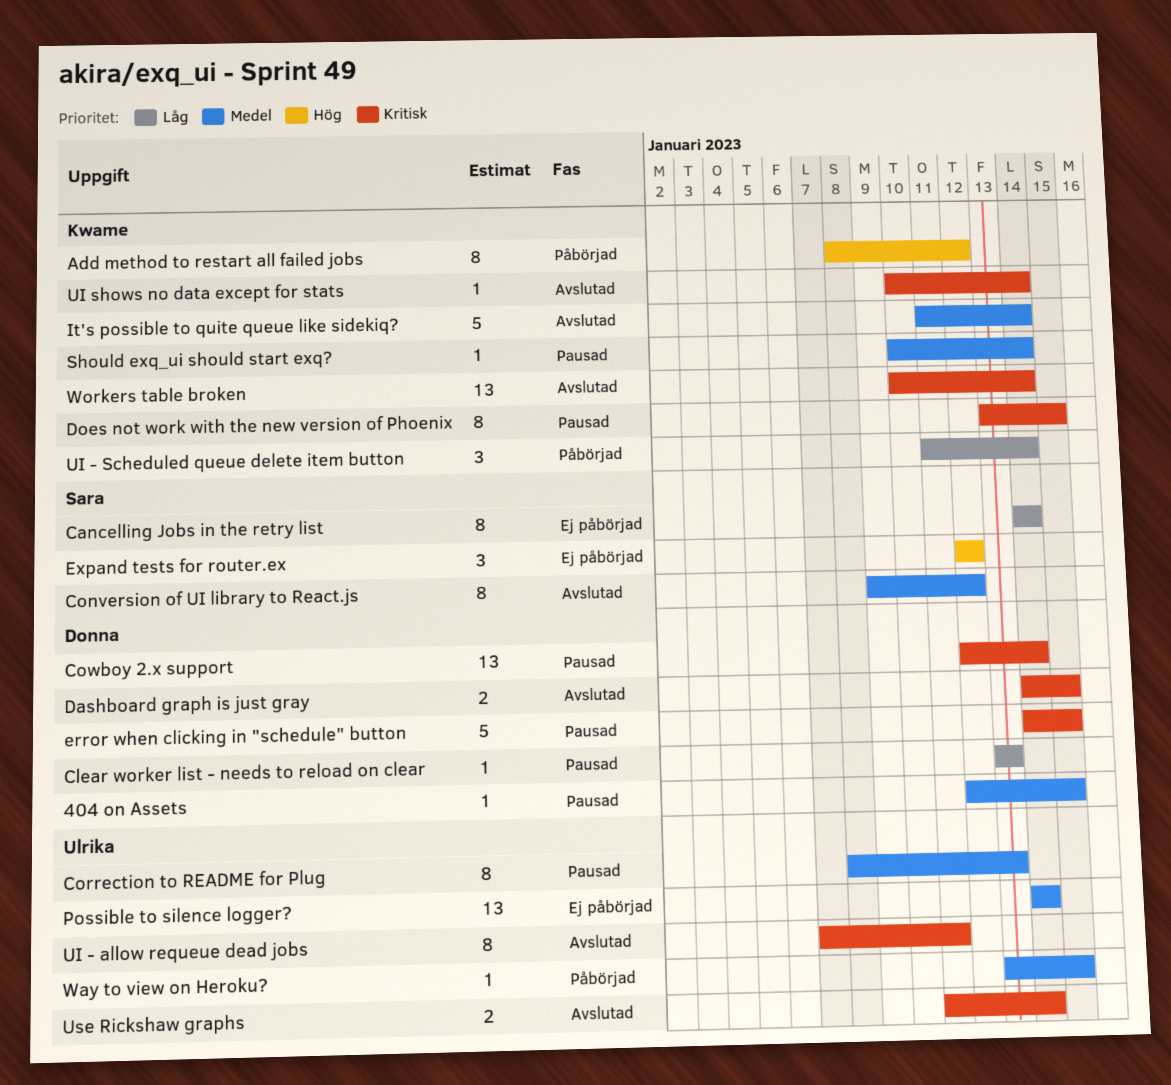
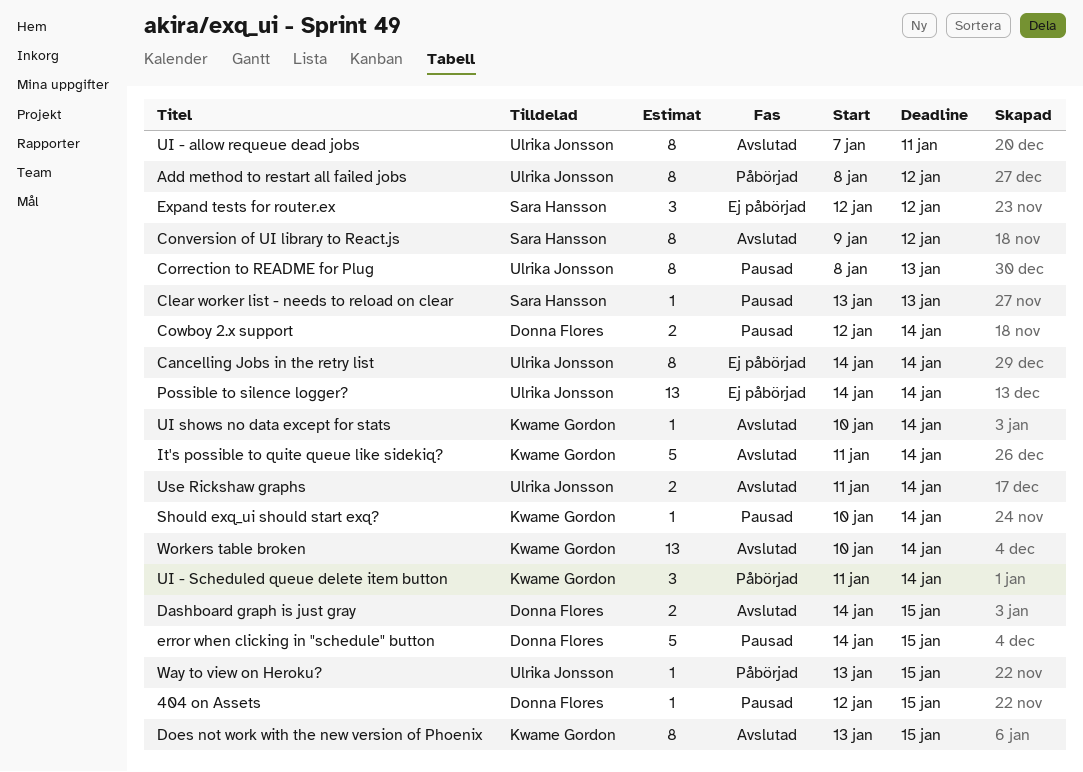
Add method to restart all failed jobs, owner: Kwame Gordon -> Ulrika Jonsson
Cancelling Jobs in the retry list, owner: Sara Hansson -> Ulrika Jonsson
Clear worker list - needs to reload on clear, owner: Donna Flores -> Sara Hansson
Cowboy 2.x support, estimate: 13 -> 2
Does not work with the new version of Phoenix, status: Pausad -> Avslutad

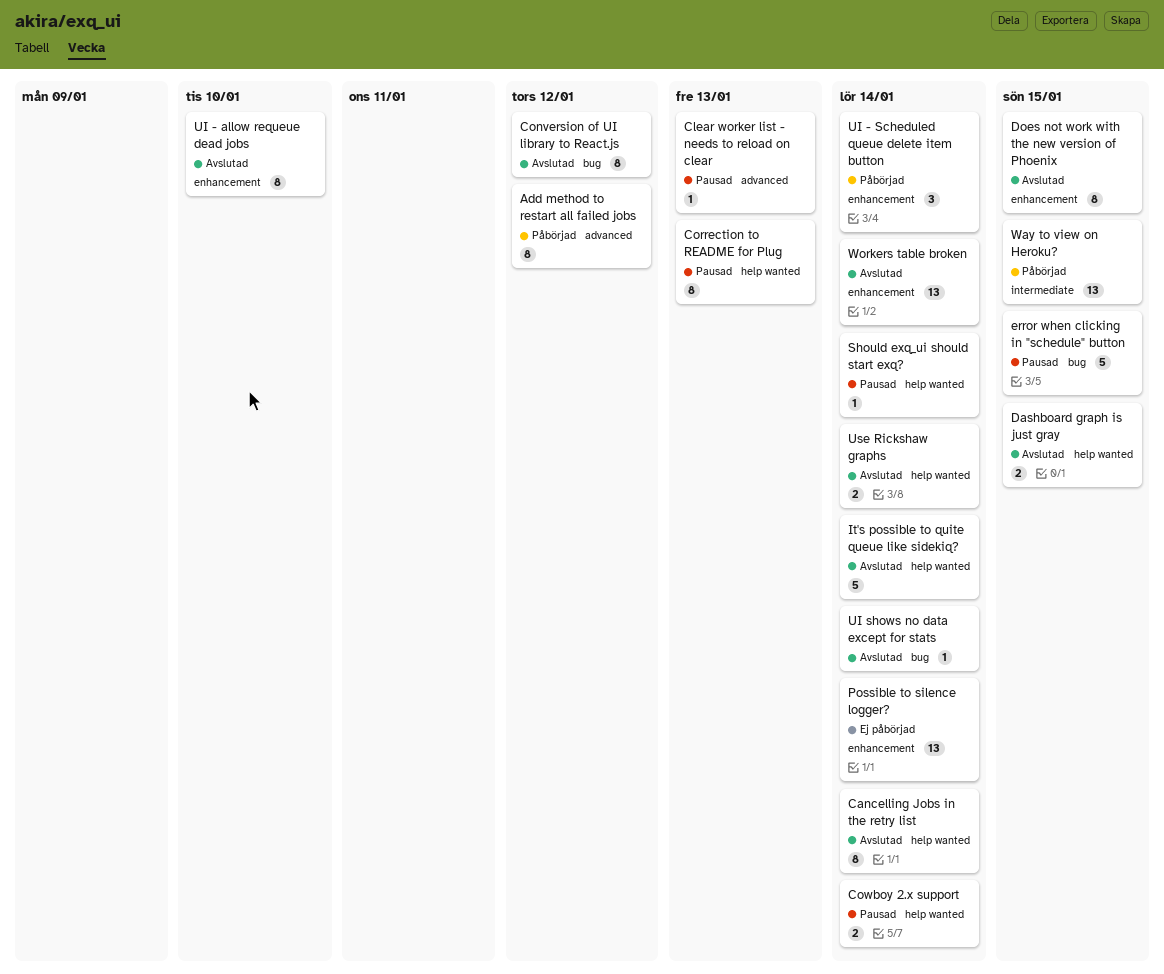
404 on Assets: present -> none
Cancelling Jobs in the retry list, status: Ej påbörjad -> Avslutad
Expand tests for router.ex: present -> none
UI - allow requeue dead jobs, due: Jan 11 -> Jan 10
Way to view on Heroku?, estimate: 1 -> 13

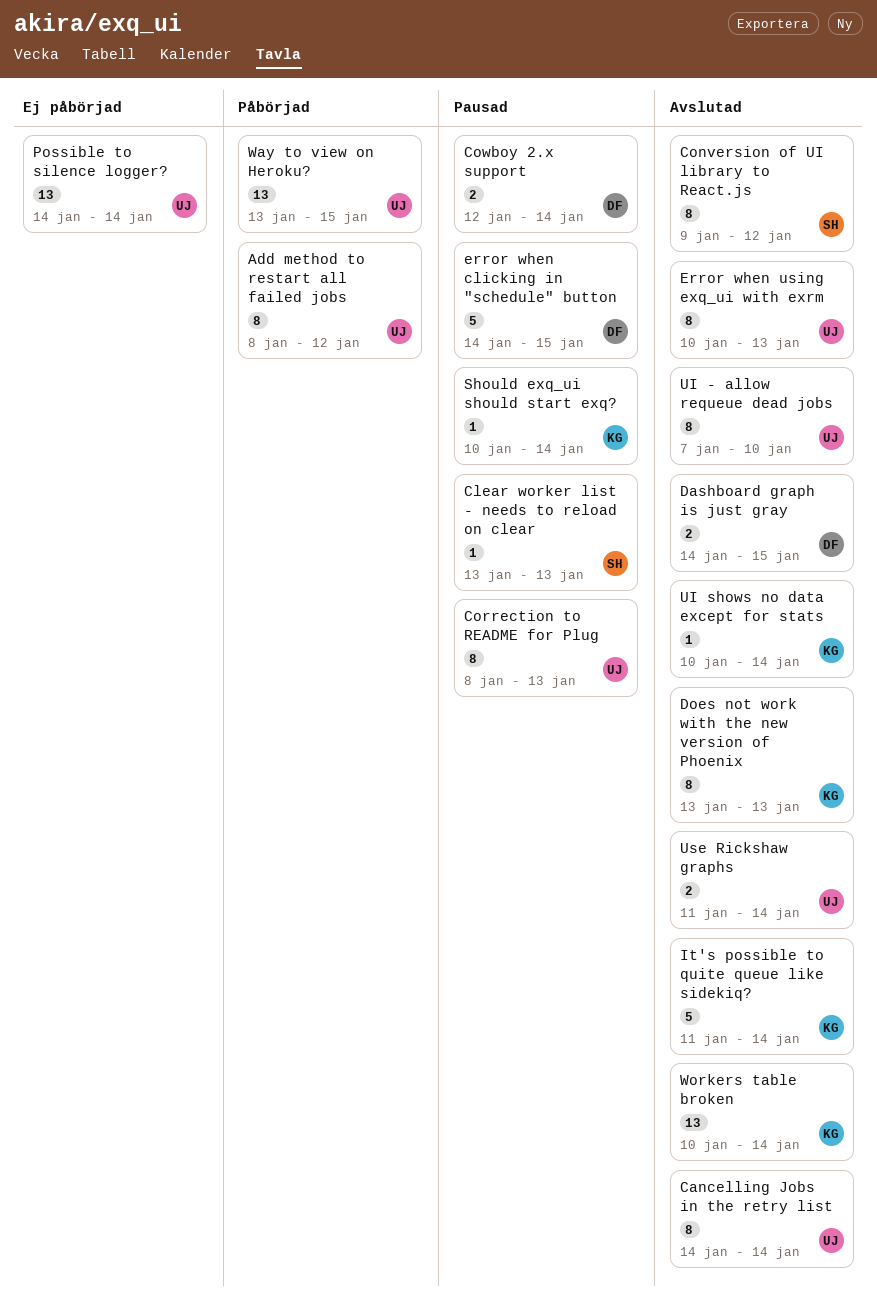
Does not work with the new version of Phoenix, due: Jan 15 -> Jan 13
Error when using exq_ui with exrm: none -> present
UI - Scheduled queue delete item button: present -> none

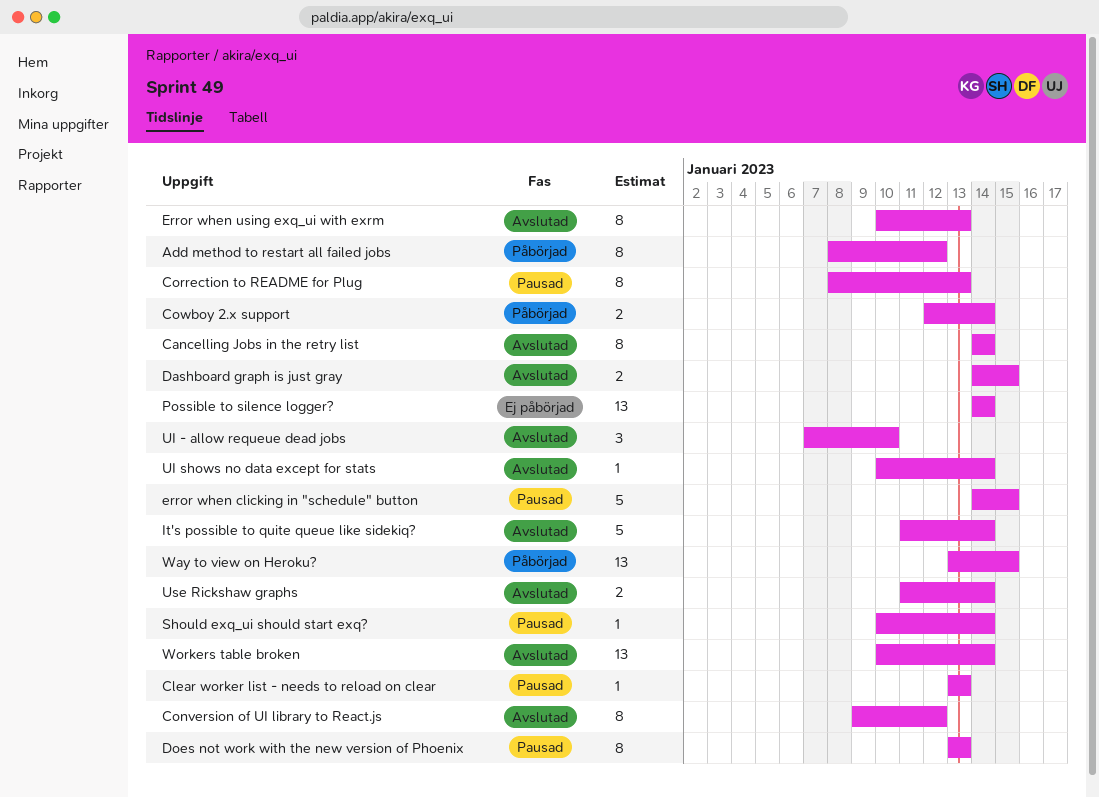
Cowboy 2.x support, status: Pausad -> Påbörjad
Does not work with the new version of Phoenix, status: Avslutad -> Pausad
UI - allow requeue dead jobs, estimate: 8 -> 3

